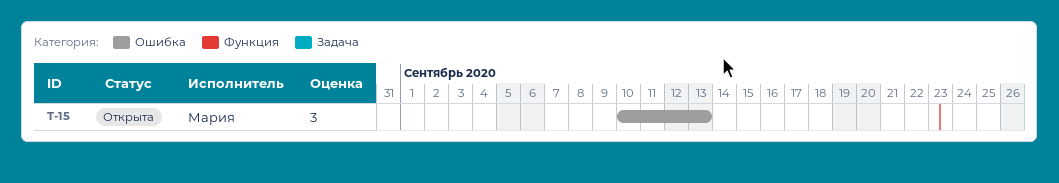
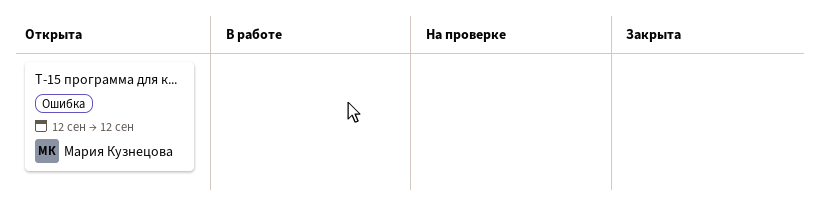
T-15, start: Sep 10 -> Sep 12
T-15, due: Sep 13 -> Sep 12

